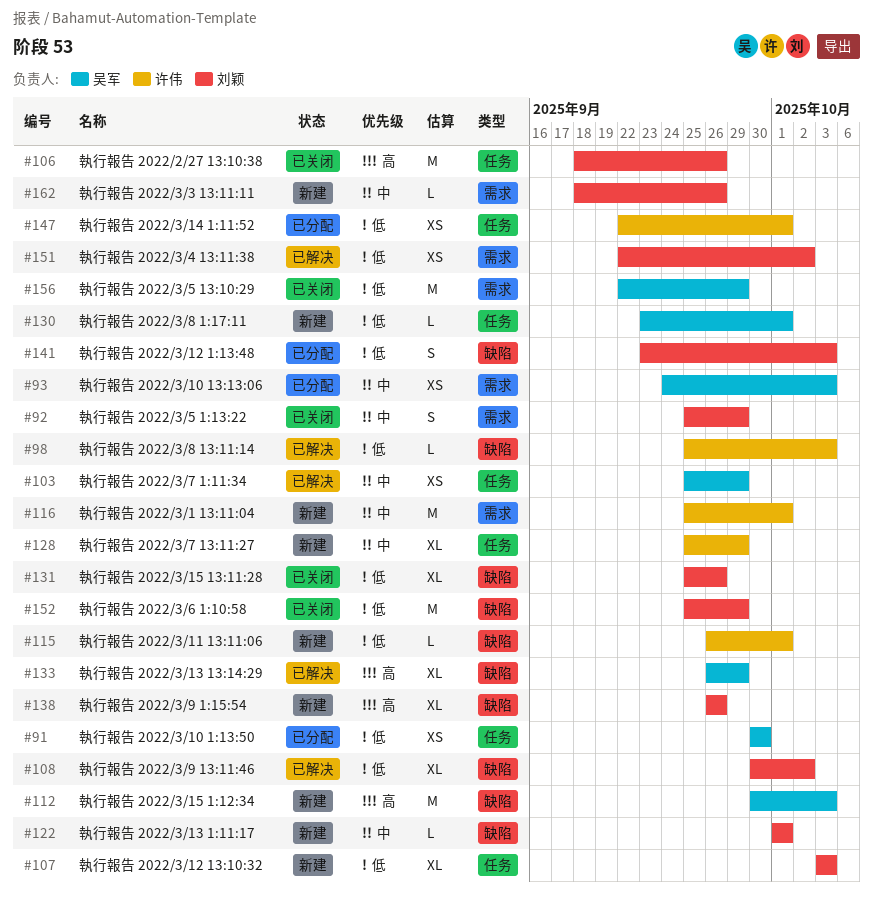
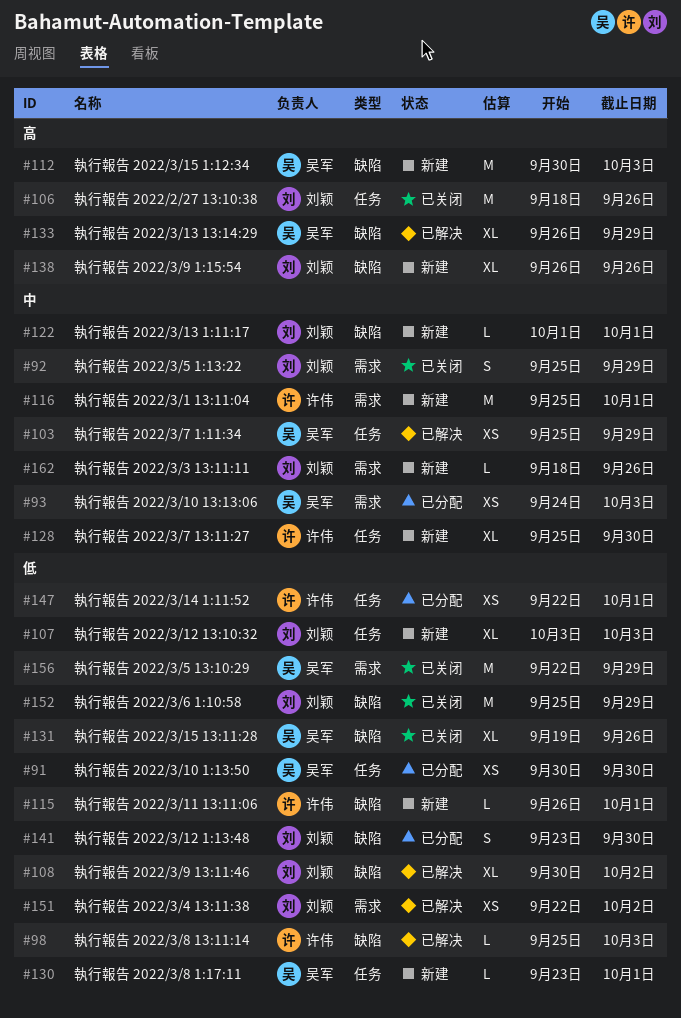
#128, due: Sep 29 -> Sep 30
#131, owner: 刘颖 -> 吴军
#131, start: Sep 25 -> Sep 19
#141, due: Oct 3 -> Sep 30

